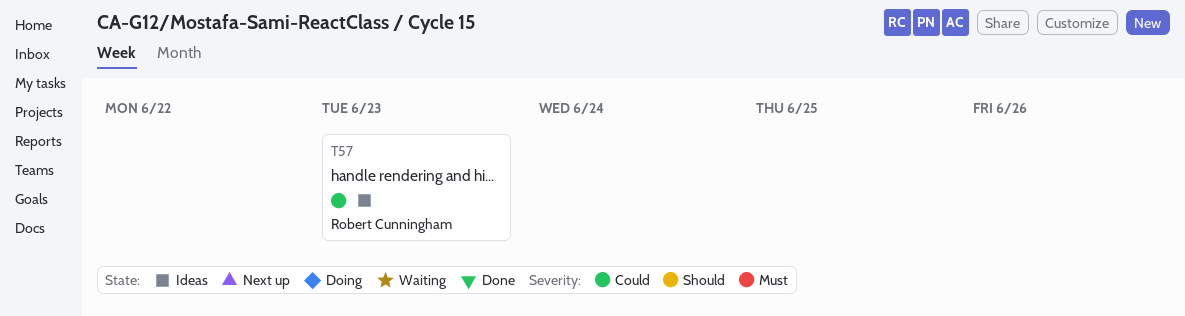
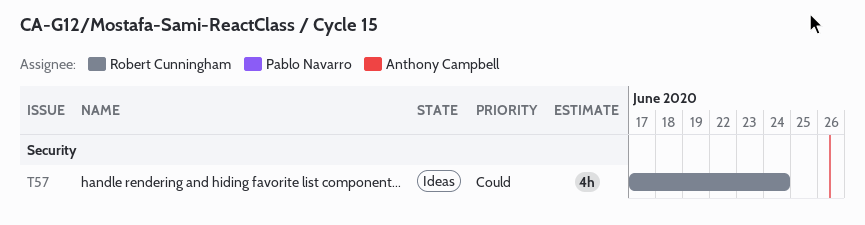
T57, due: Jun 23 -> Jun 24

